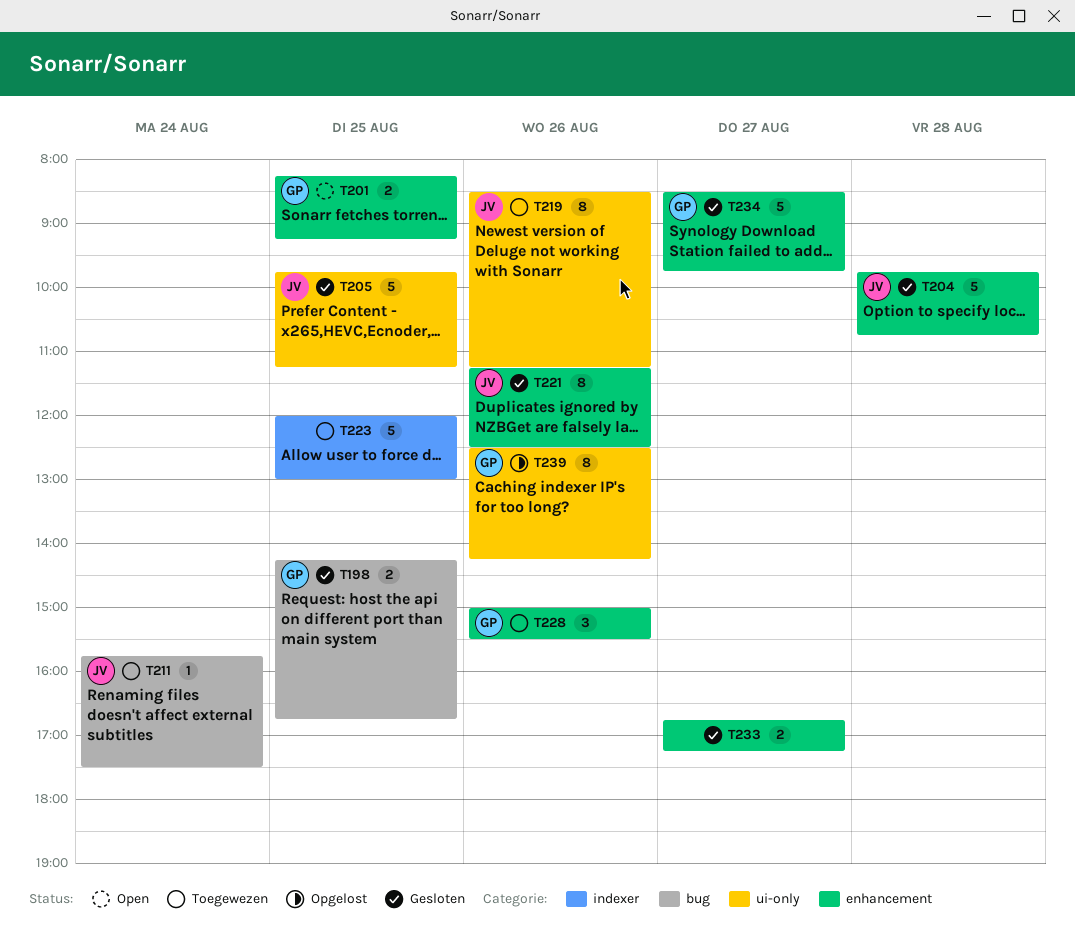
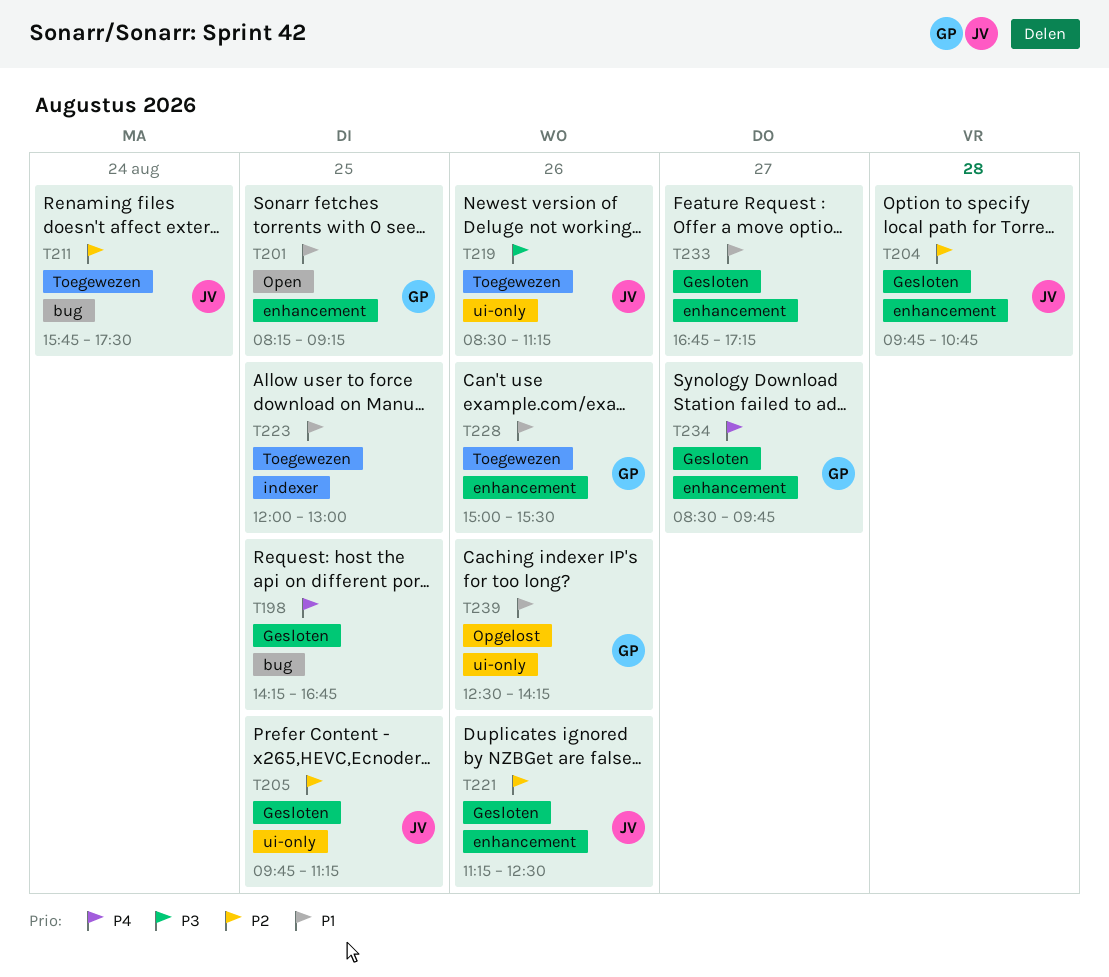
T198, owner: GP -> none

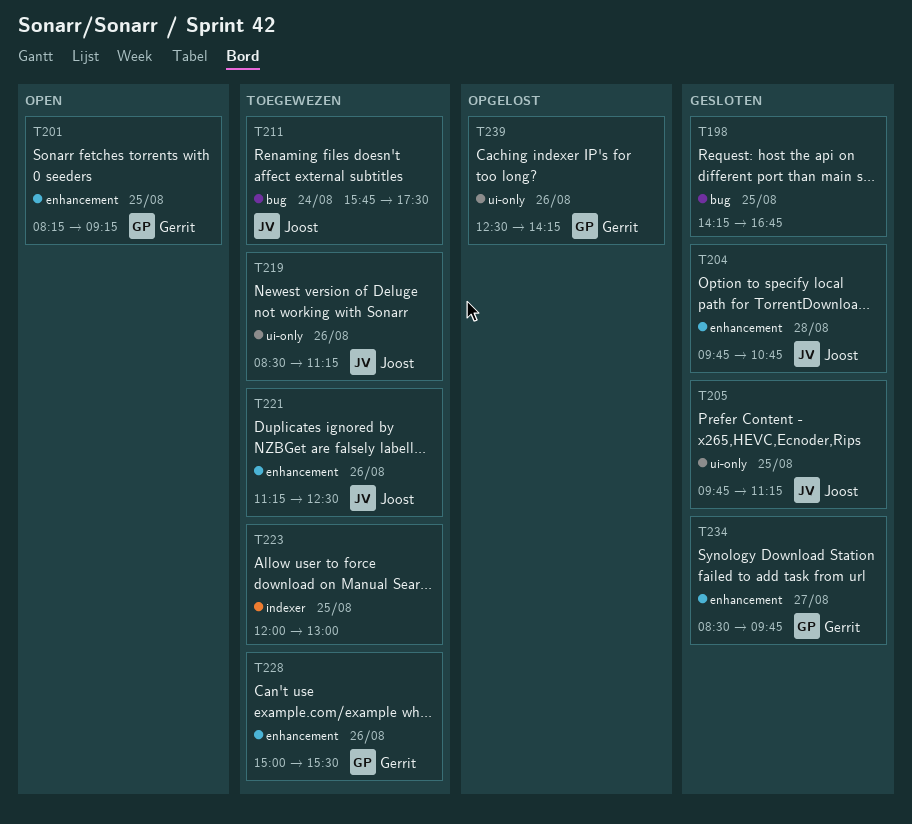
T221, status: Gesloten -> Toegewezen
T233: present -> none

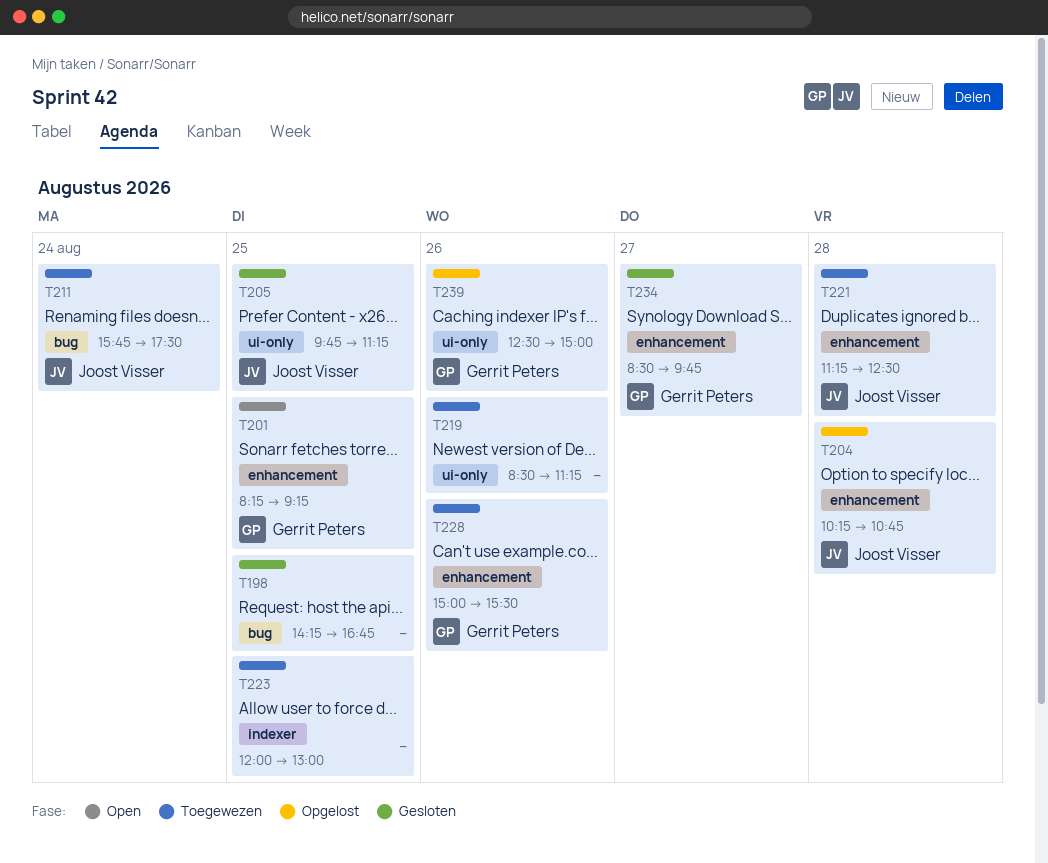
T204, status: Gesloten -> Opgelost
T204, begins: 09:45 -> 10:15
T219, owner: Joost Visser -> none
T221, day: Aug 26 -> Aug 28
T239, ends: 14:15 -> 15:00

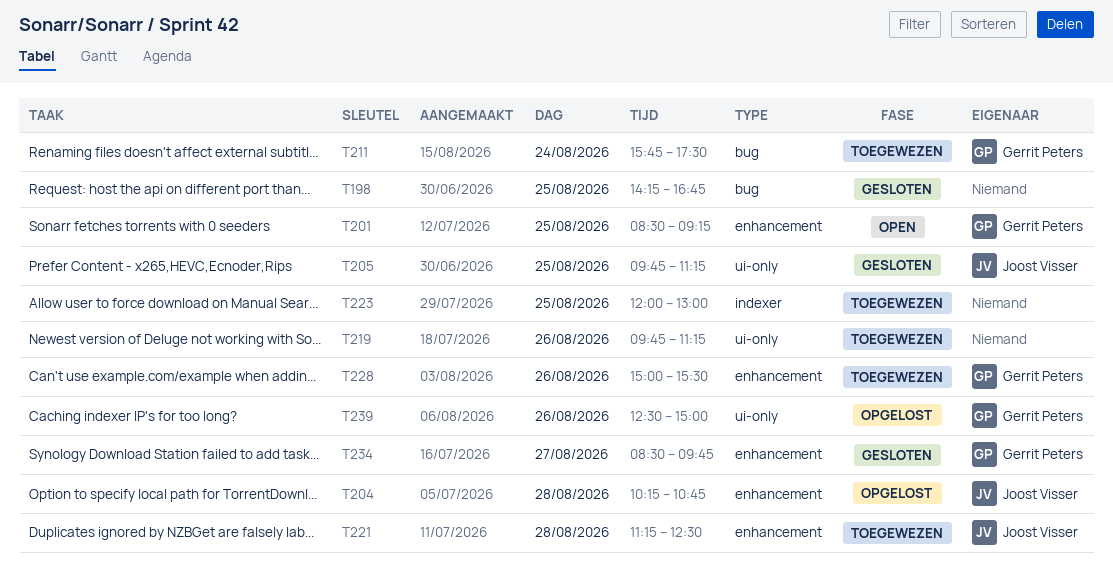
T201, begins: 08:15 -> 08:30
T211, owner: Joost Visser -> Gerrit Peters
T219, begins: 08:30 -> 09:45

